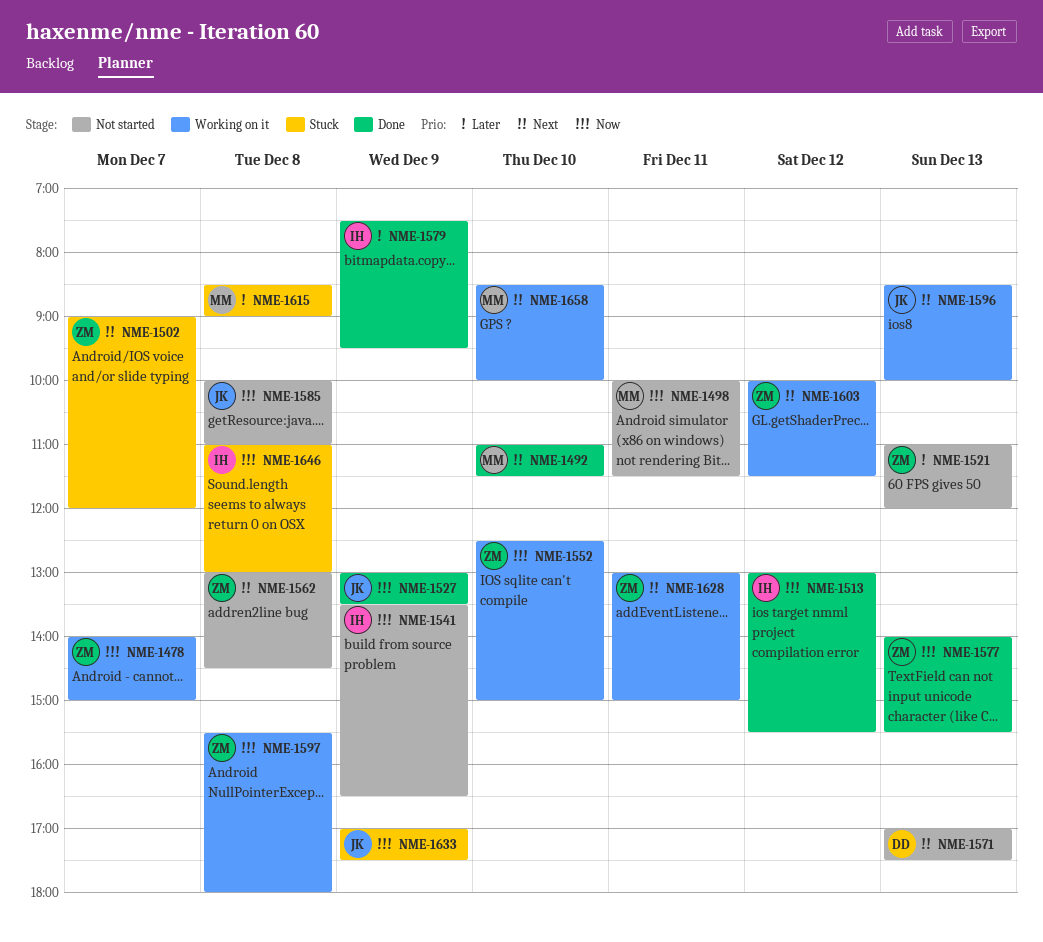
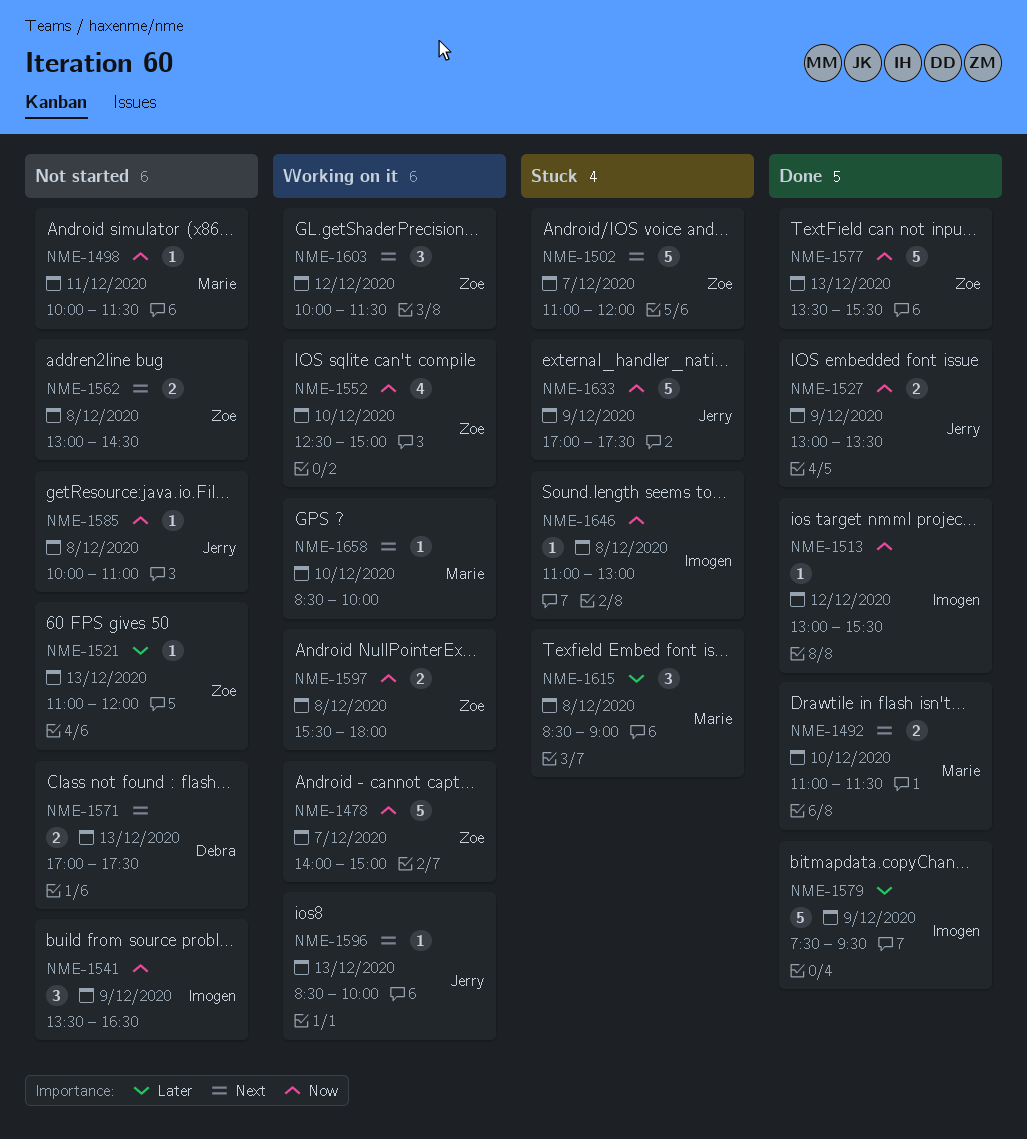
NME-1502, begins: 09:00 -> 11:00
NME-1577, begins: 14:00 -> 13:30
NME-1628: present -> none

